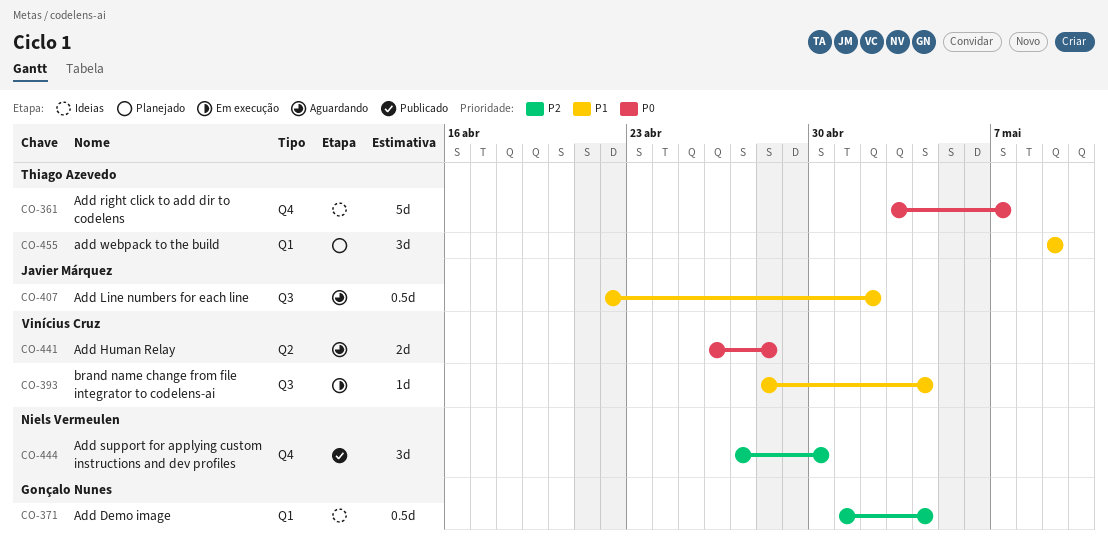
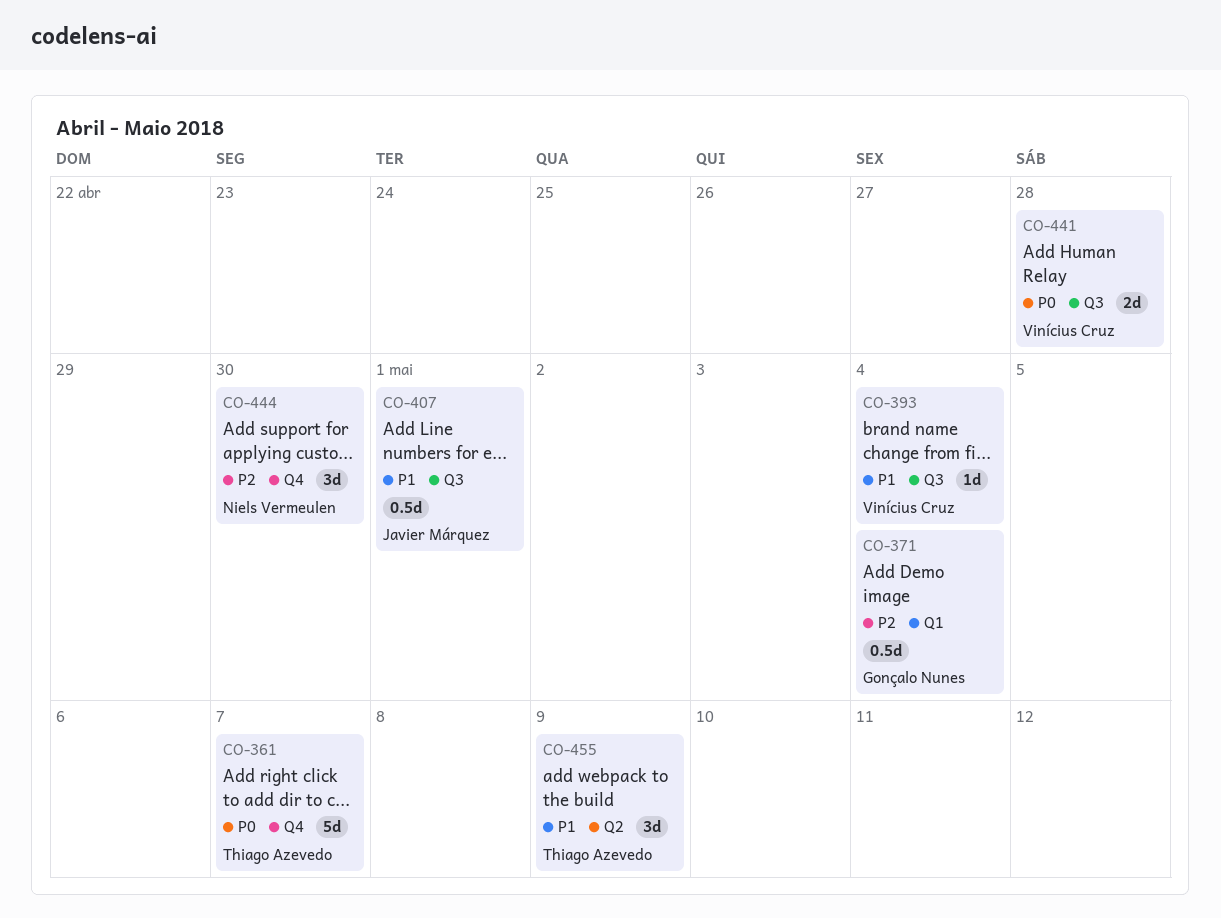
CO-407, due: May 2 -> May 1
CO-441, label: Q2 -> Q3
CO-455, label: Q1 -> Q2

